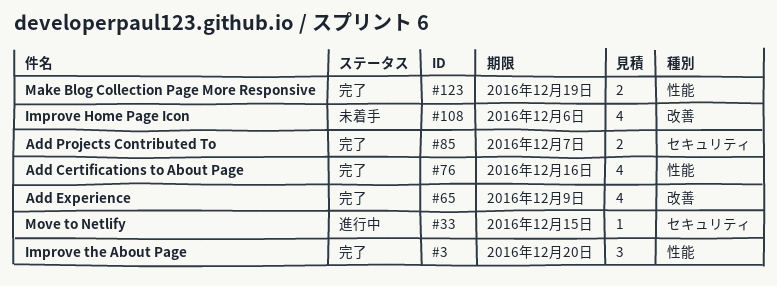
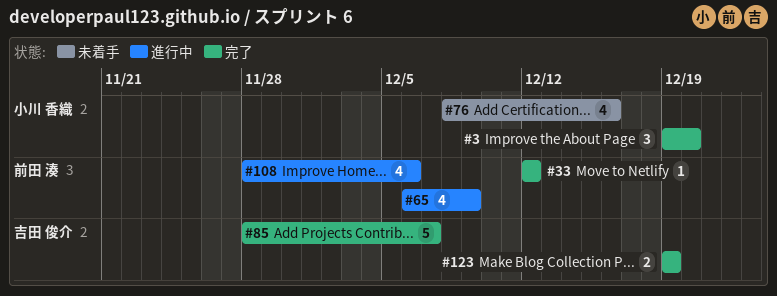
#33, status: 進行中 -> 完了
#33, due: Dec 15 -> Dec 12
#65, status: 完了 -> 進行中
#76, status: 完了 -> 未着手
#85, estimate: 2 -> 5
#108, status: 未着手 -> 進行中

